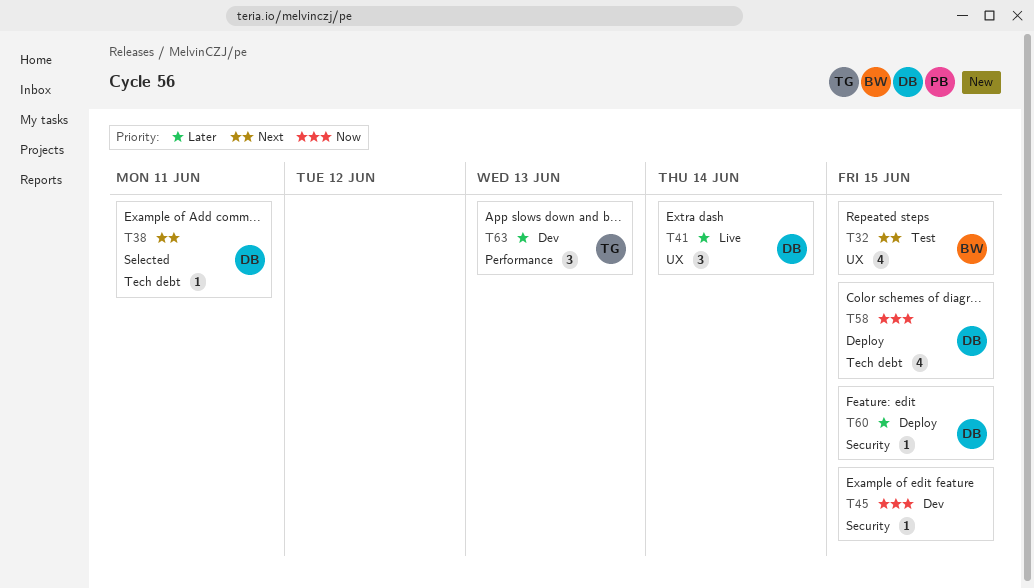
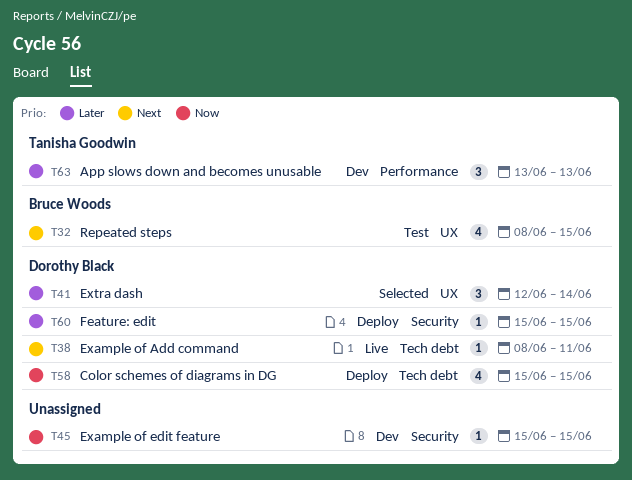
T38, status: Selected -> Live
T41, status: Live -> Selected

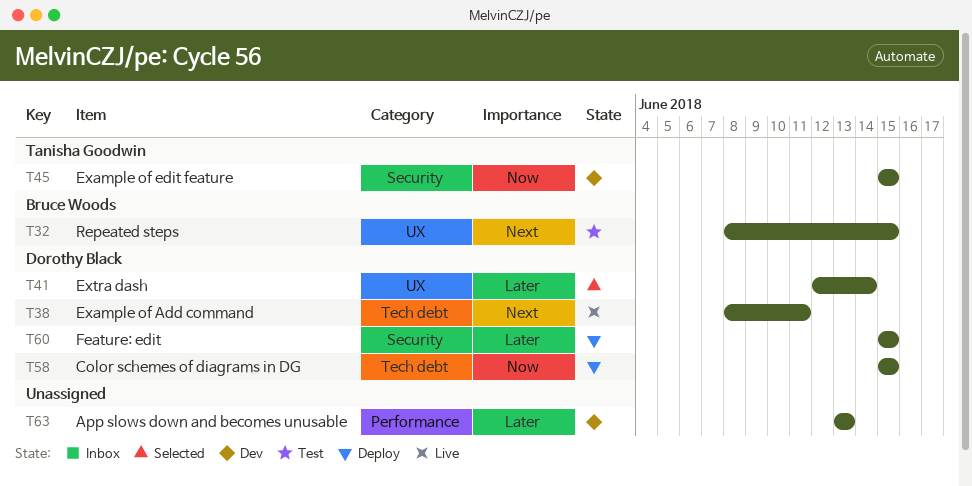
T45, owner: none -> Tanisha Goodwin
T63, owner: Tanisha Goodwin -> none

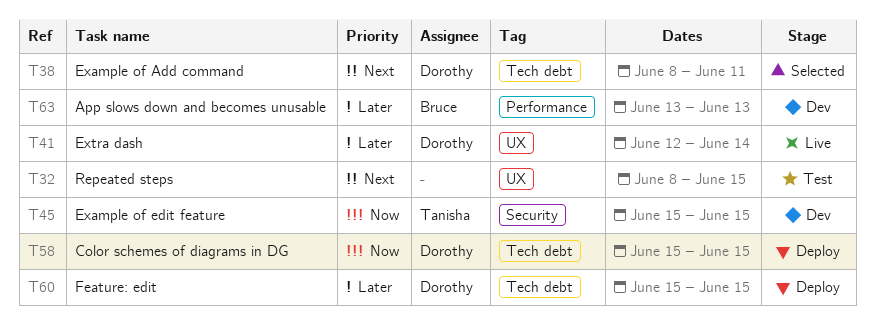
T32, owner: Bruce Woods -> none
T38, status: Live -> Selected
T41, status: Selected -> Live
T60, label: Security -> Tech debt
T63, owner: none -> Bruce Woods

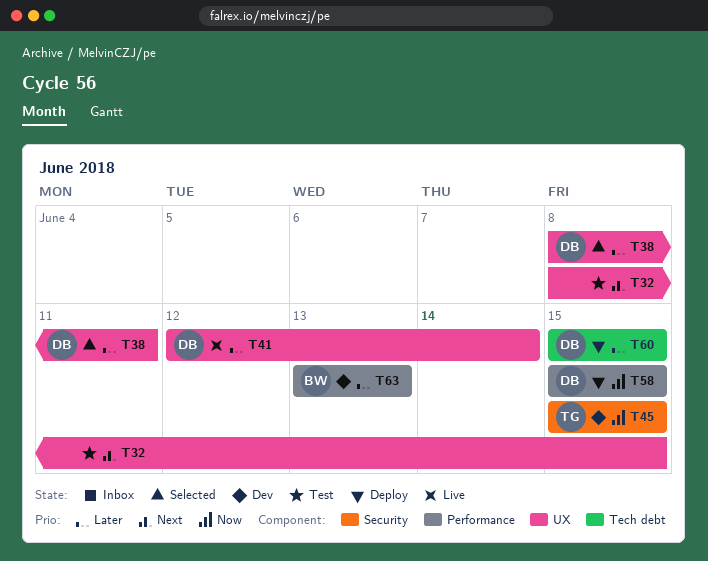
T38, priority: Next -> Later
T38, label: Tech debt -> UX
T58, label: Tech debt -> Performance

